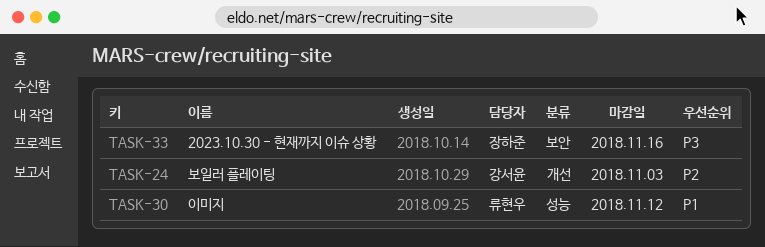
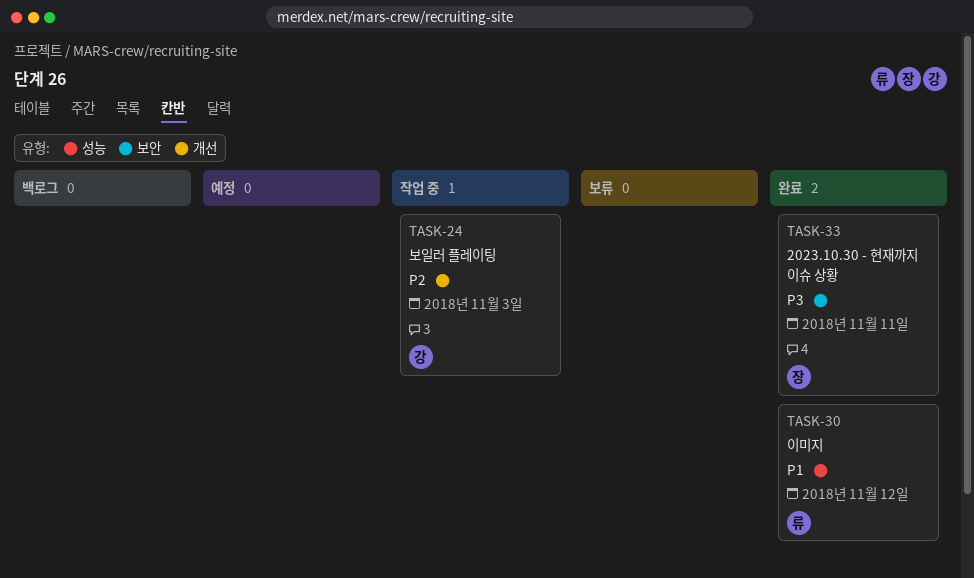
TASK-33, due: Nov 16 -> Nov 11

